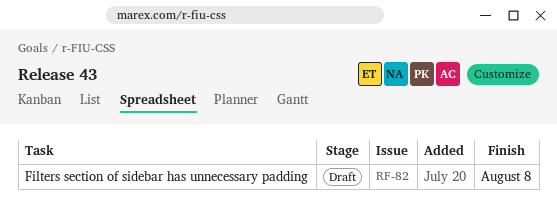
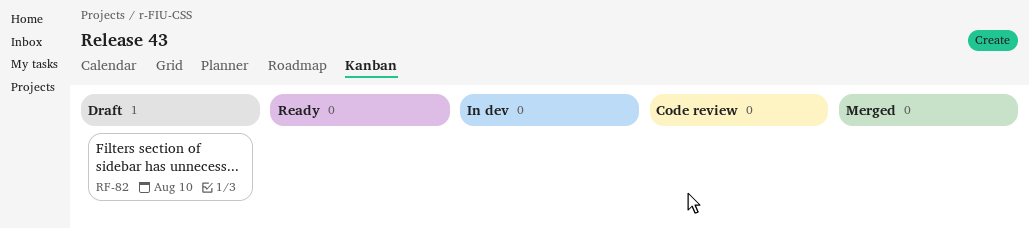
RF-82, due: Aug 8 -> Aug 10

